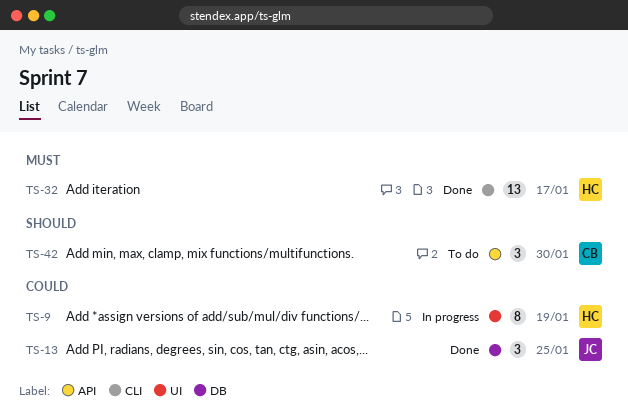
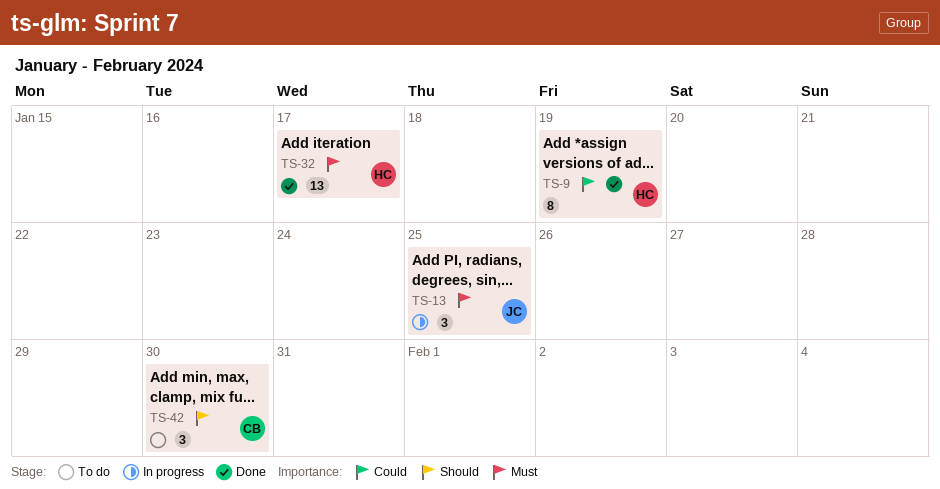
TS-9, status: In progress -> Done
TS-13, status: Done -> In progress
TS-13, priority: Could -> Must

